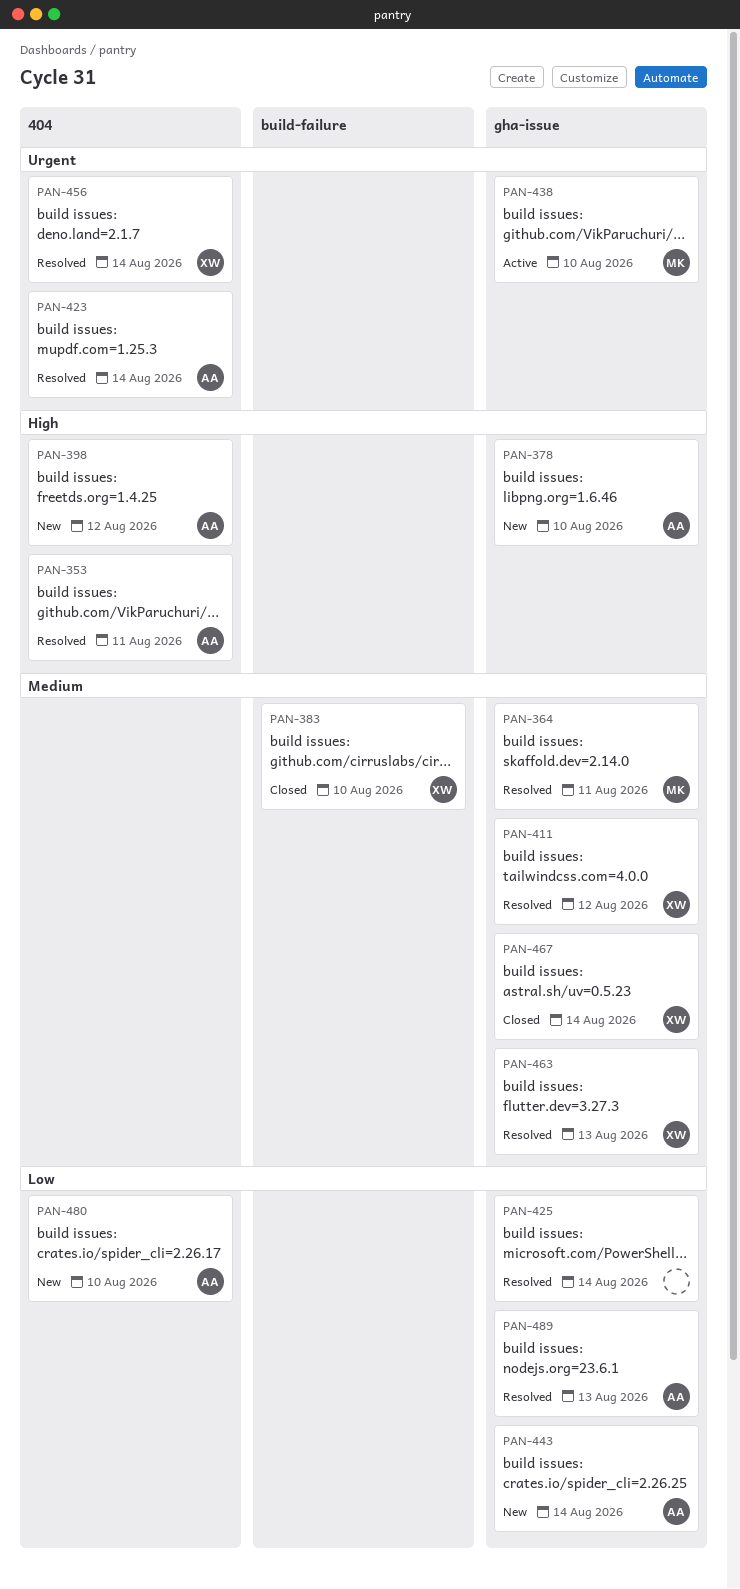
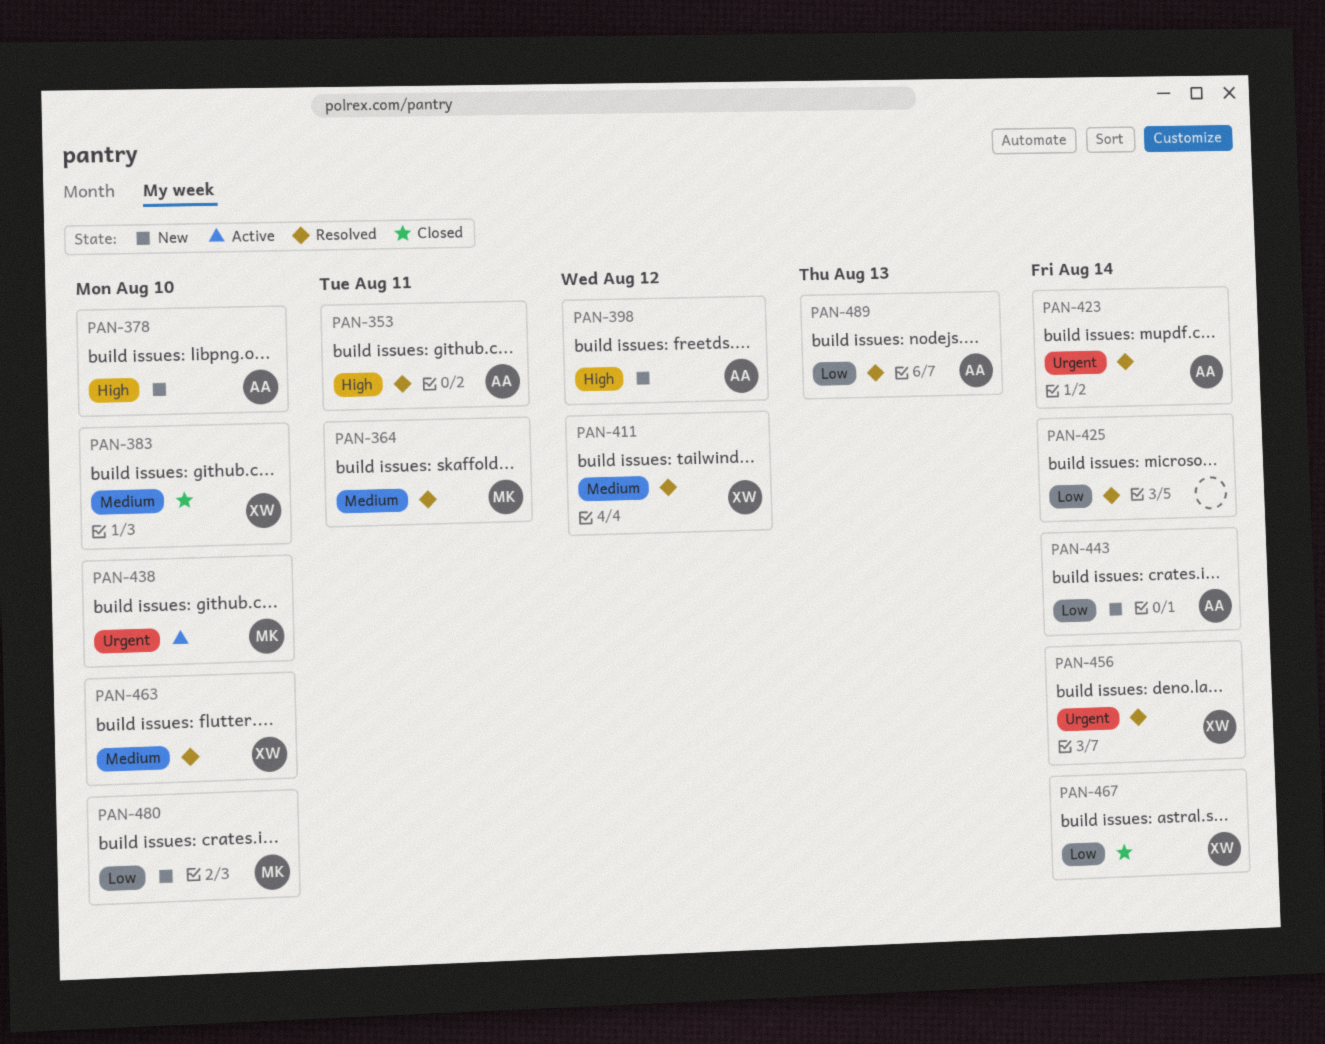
PAN-463, due: Aug 13 -> Aug 10
PAN-467, priority: Medium -> Low
PAN-480, owner: AA -> MK

